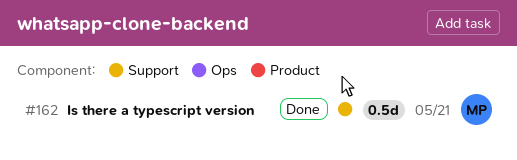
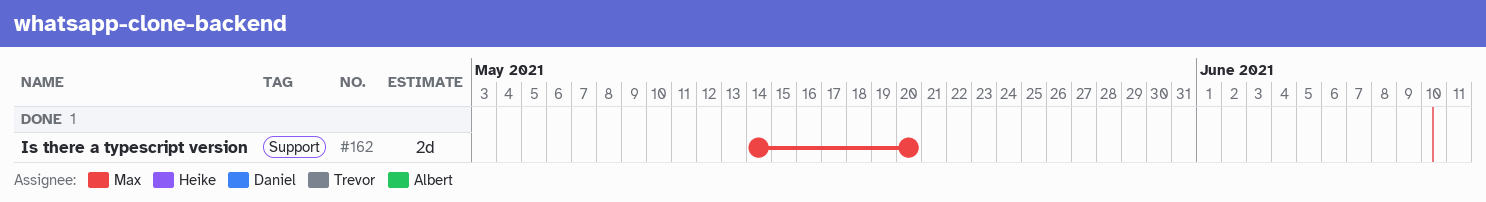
#162, estimate: 0.5d -> 2d
#162, due: May 21 -> May 20

